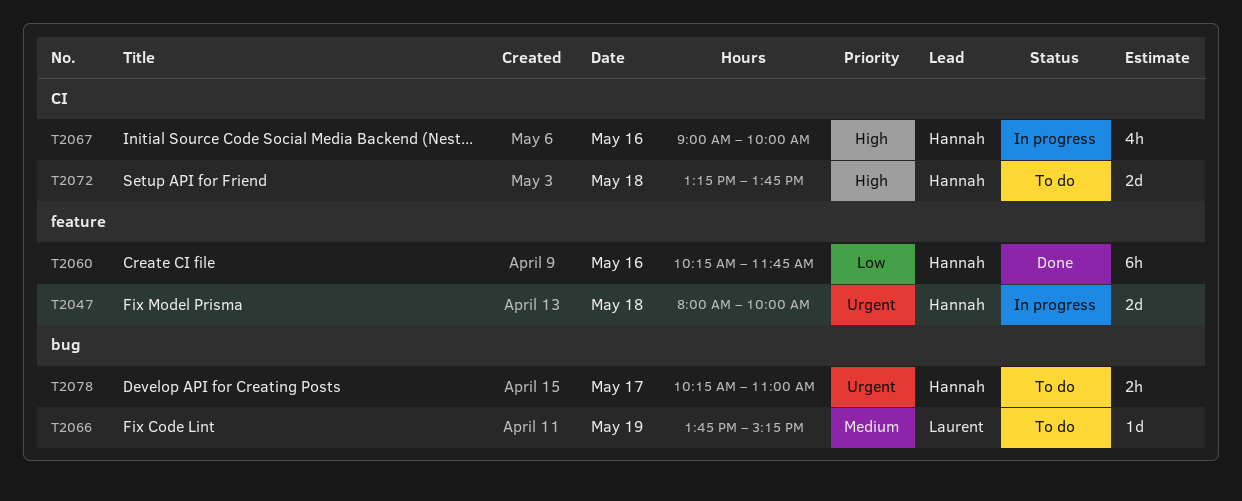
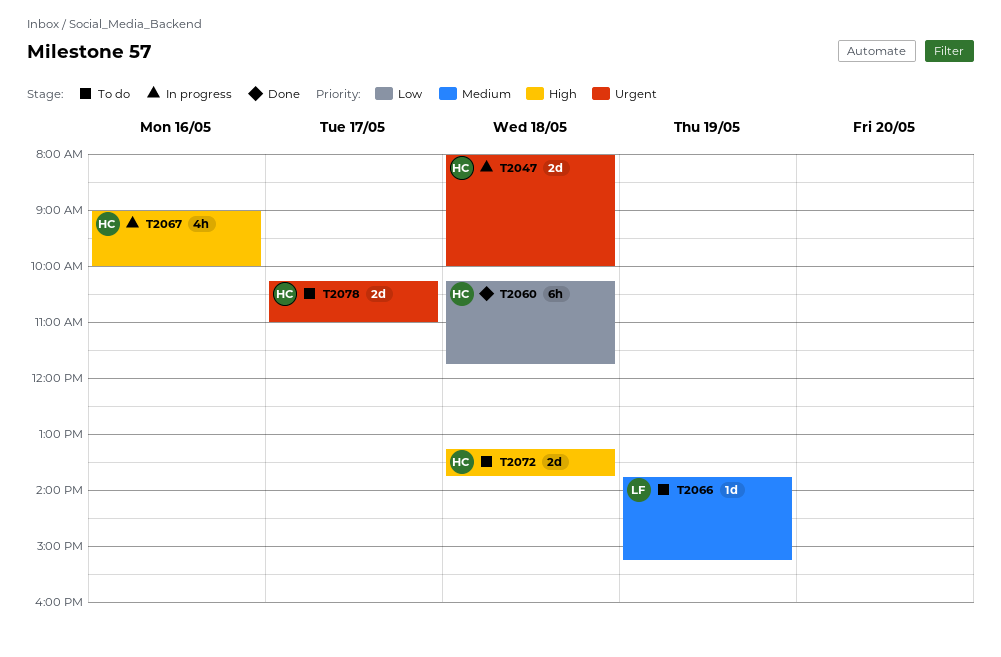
T2060, day: May 16 -> May 18
T2078, estimate: 2h -> 2d

